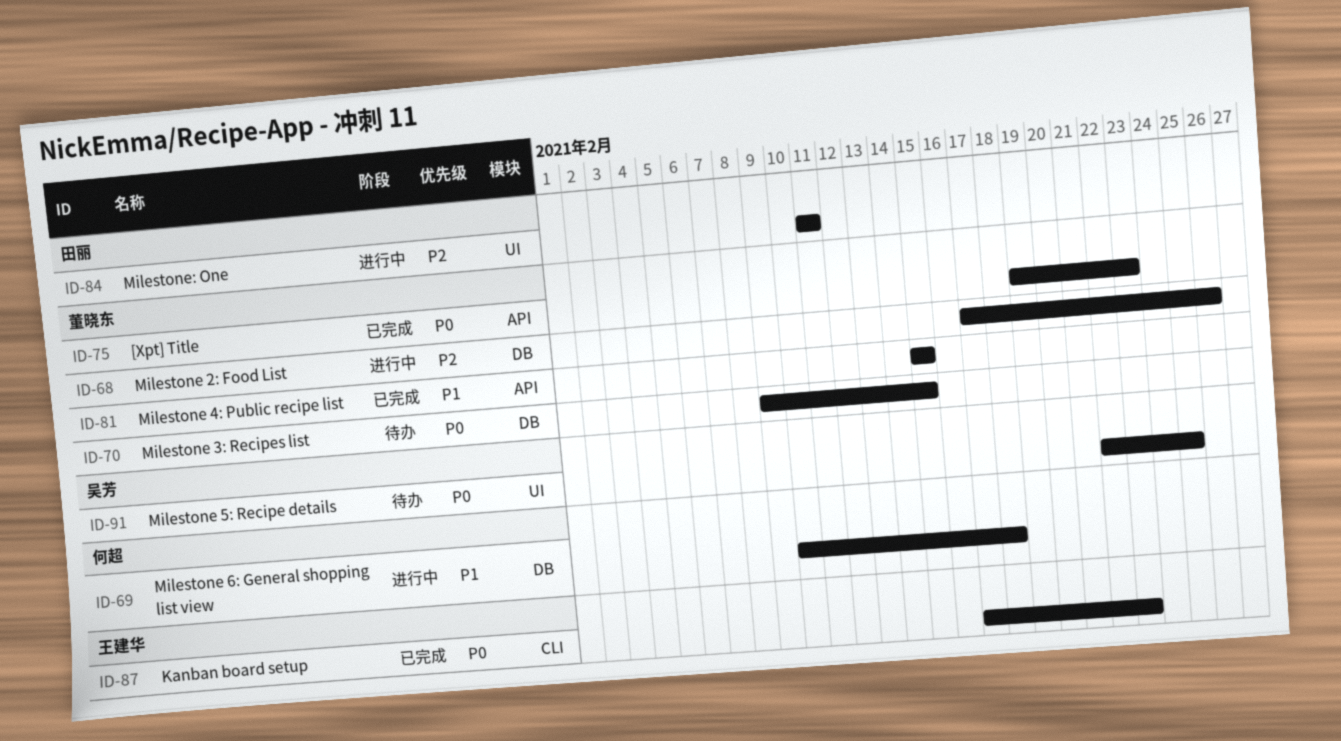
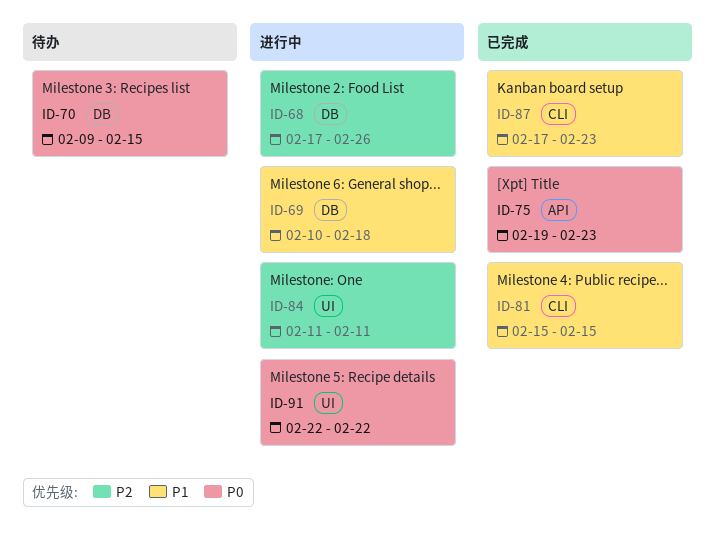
ID-81, label: API -> CLI
ID-87, priority: P0 -> P1
ID-91, status: 待办 -> 进行中
ID-91, due: Feb 25 -> Feb 22

